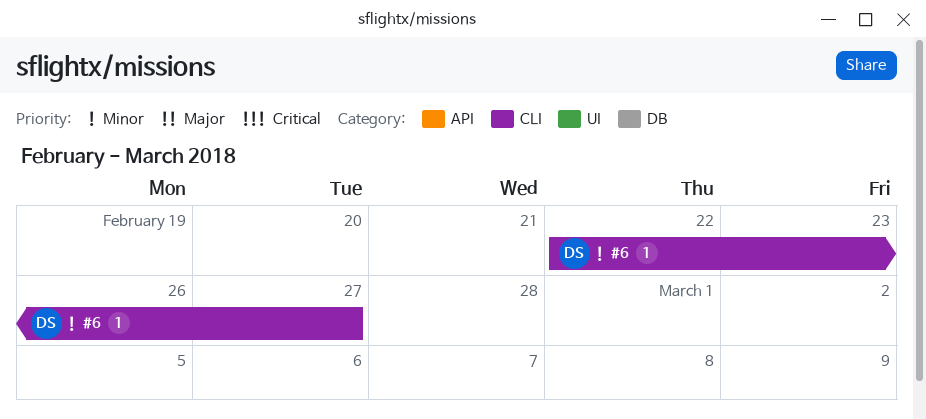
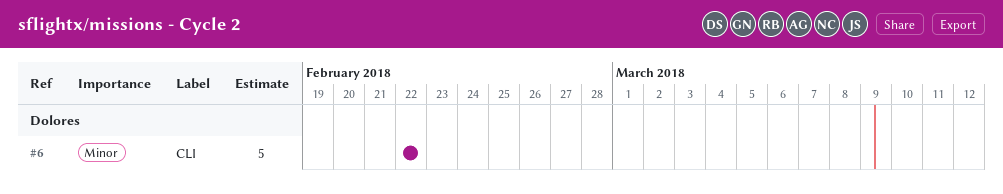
#6, estimate: 1 -> 5
#6, due: Feb 27 -> Feb 22

